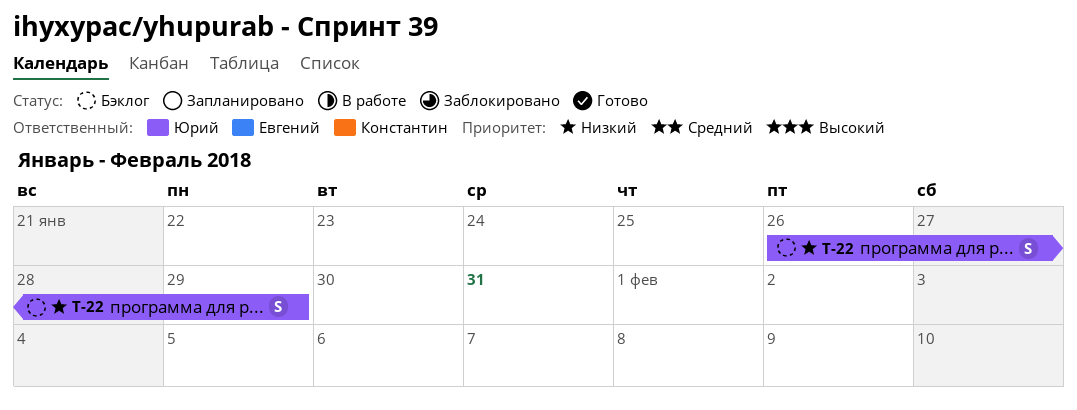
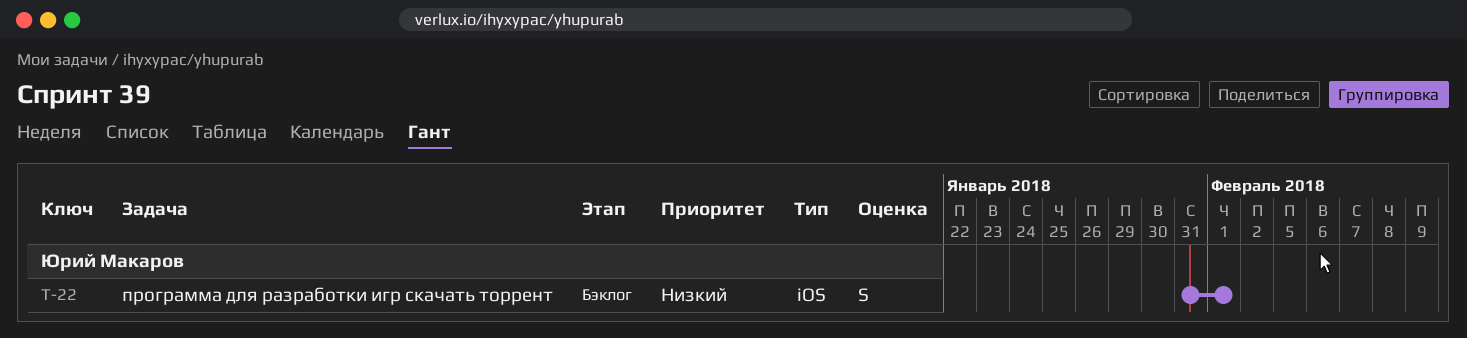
T-22, start: Jan 26 -> Jan 31
T-22, due: Jan 29 -> Feb 1

